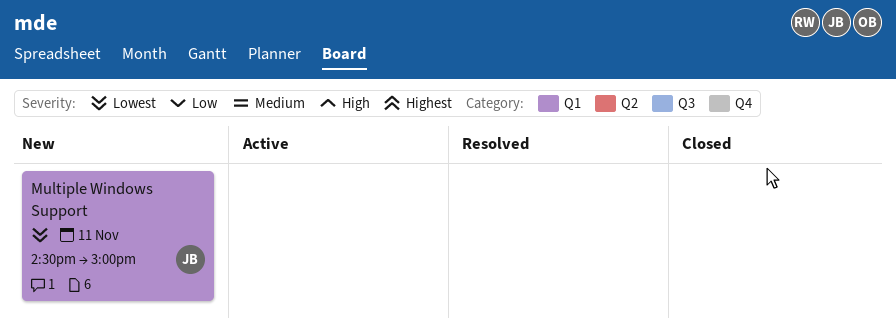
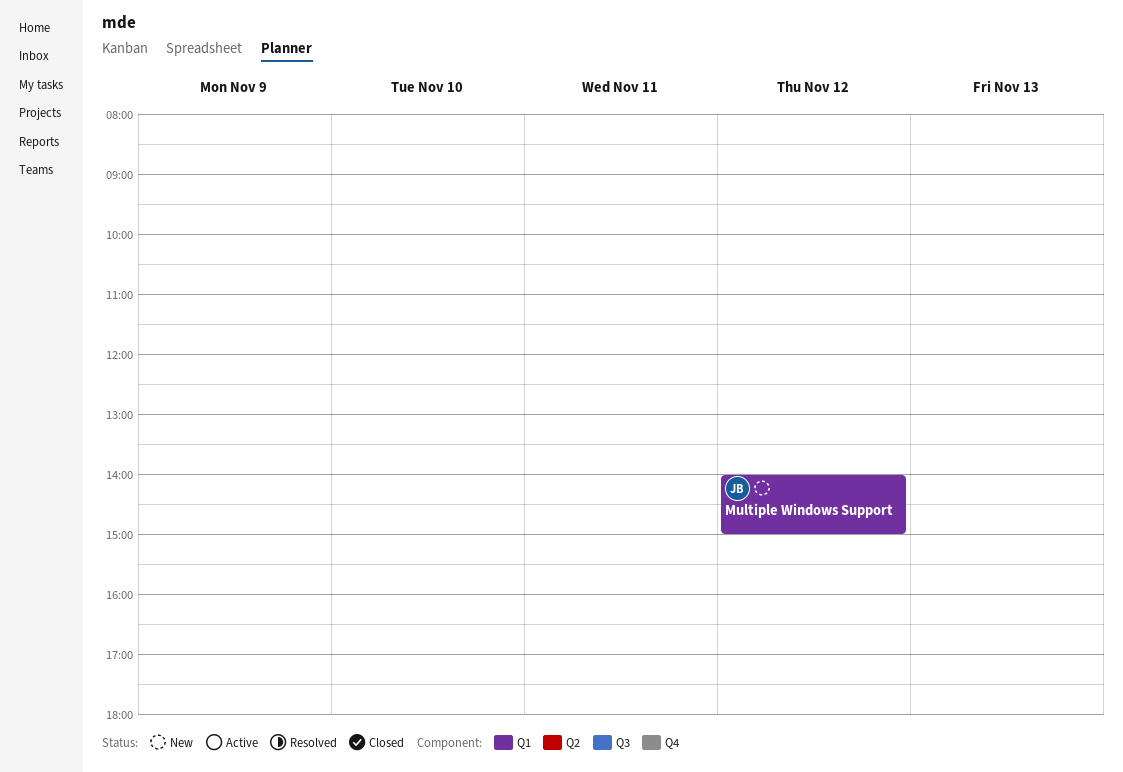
Multiple Windows Support, day: Nov 11 -> Nov 12
Multiple Windows Support, begins: 14:30 -> 14:00

